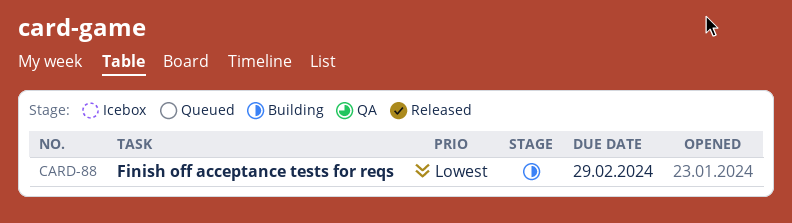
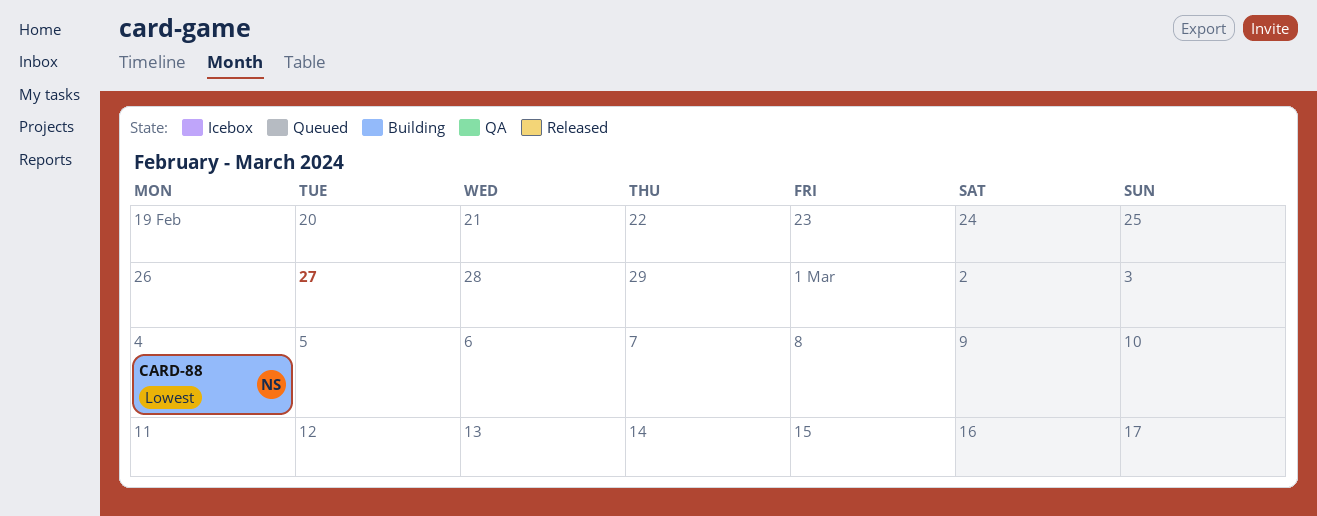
CARD-88, due: Feb 29 -> Mar 4

